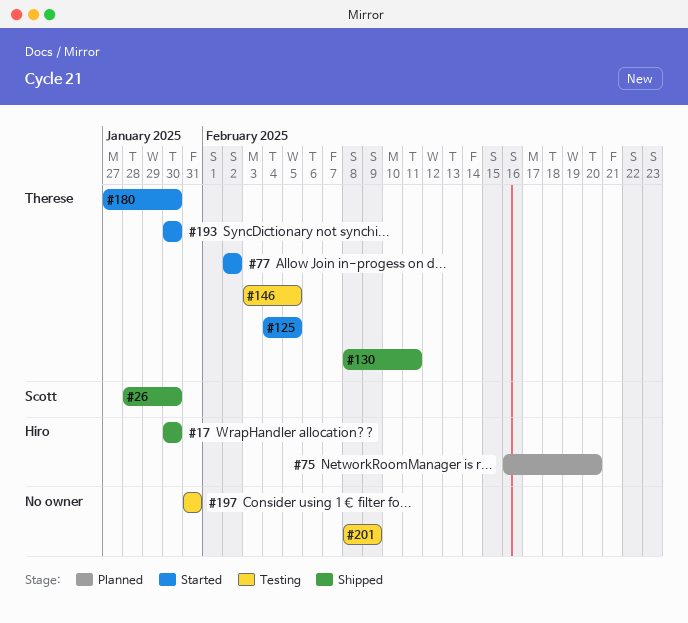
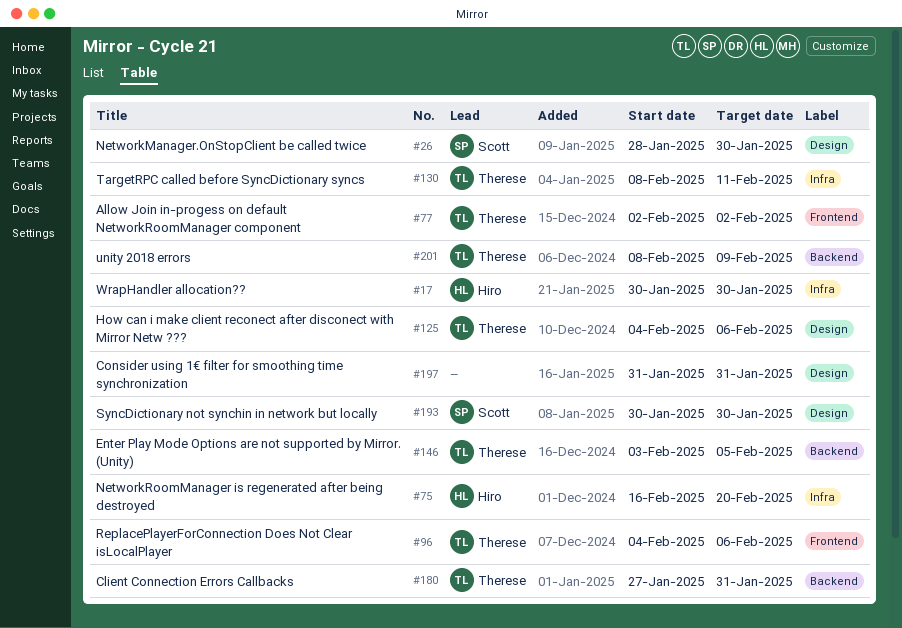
#96: none -> present
#125, due: Feb 5 -> Feb 6
#180, due: Jan 30 -> Jan 31
#193, owner: Therese -> Scott
#201, owner: none -> Therese

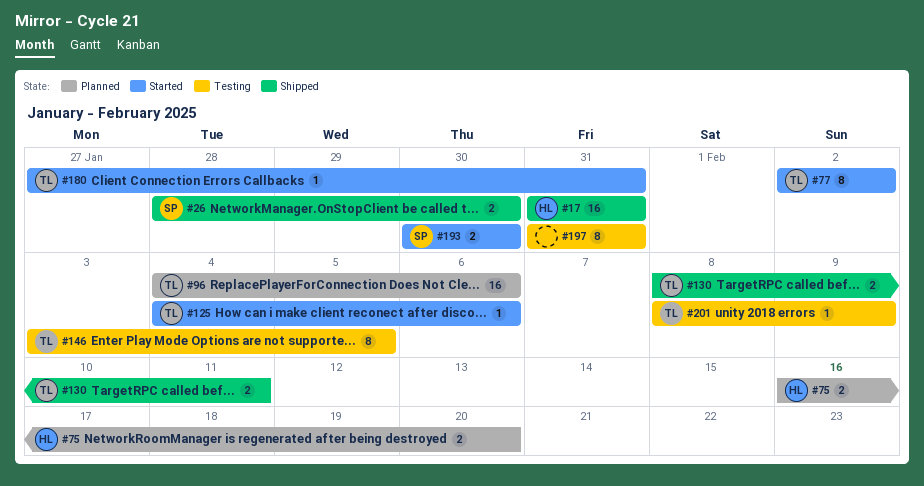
#17, start: Jan 30 -> Jan 31
#17, due: Jan 30 -> Jan 31

